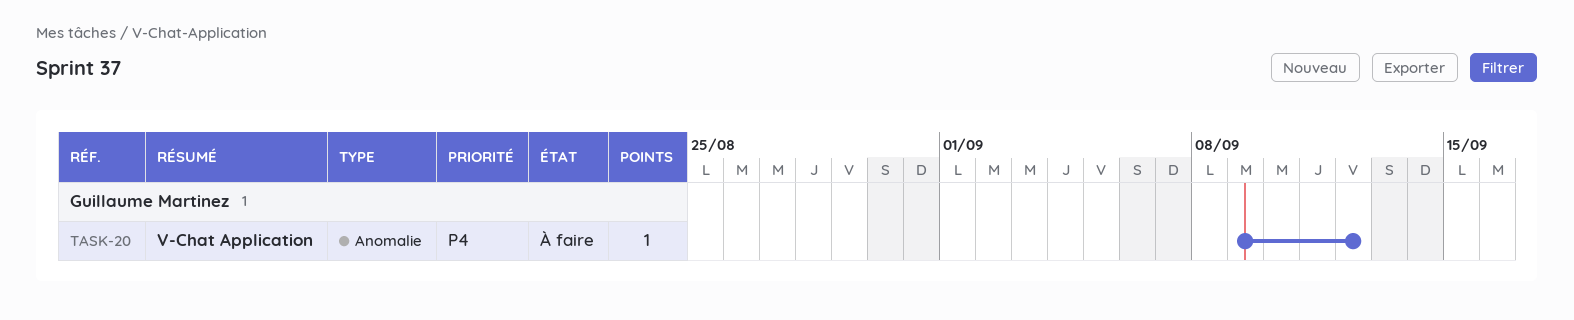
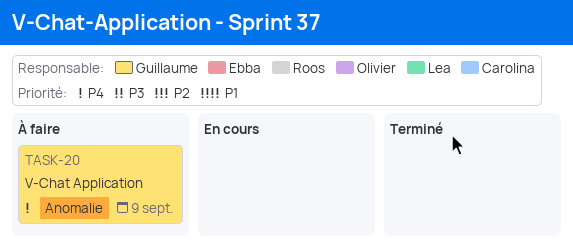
TASK-20, due: Sep 12 -> Sep 9

